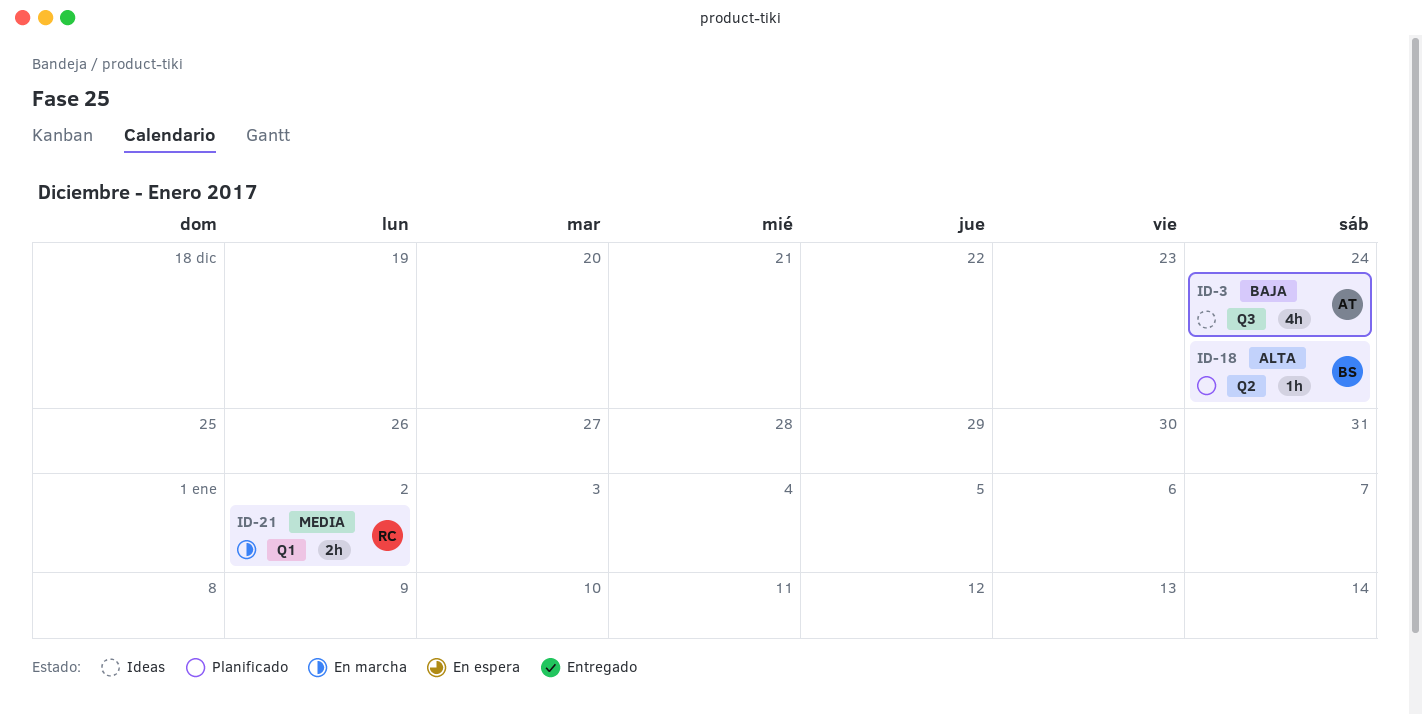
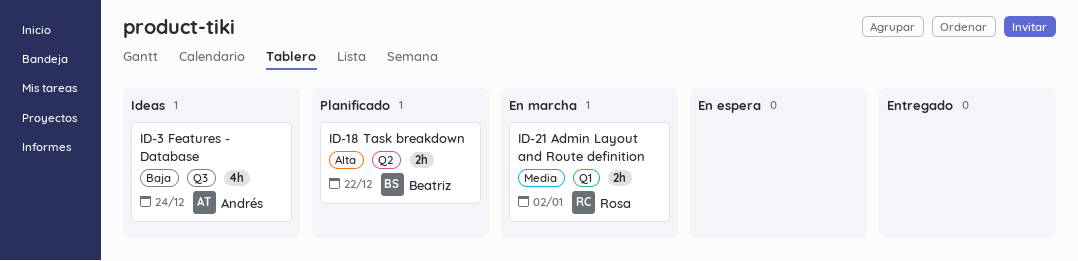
ID-18, estimate: 1h -> 2h
ID-18, due: Dec 24 -> Dec 22

